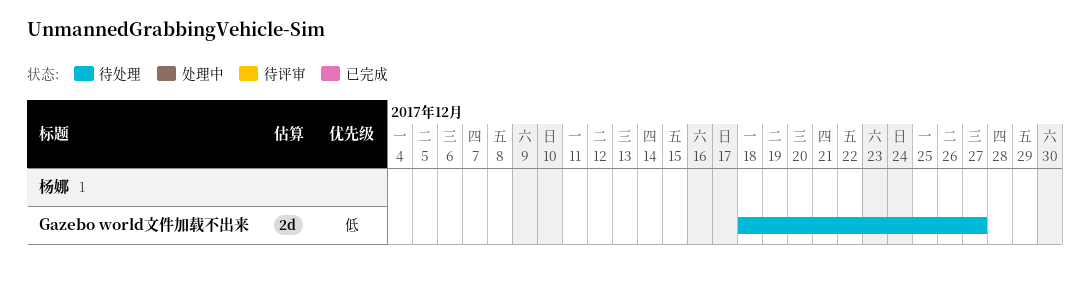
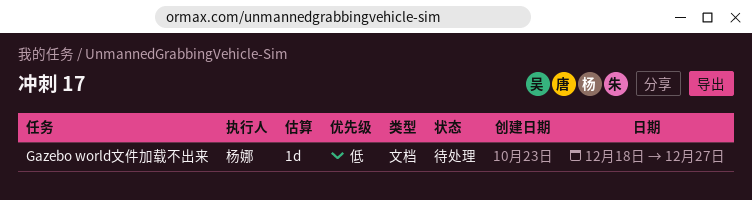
Gazebo world文件加载不出来, estimate: 2d -> 1d

